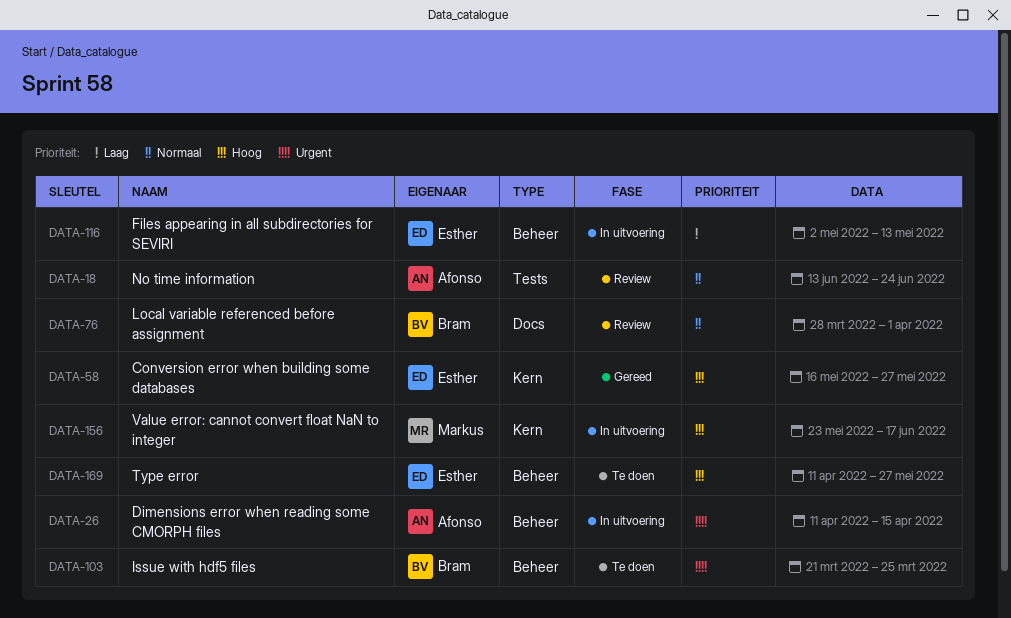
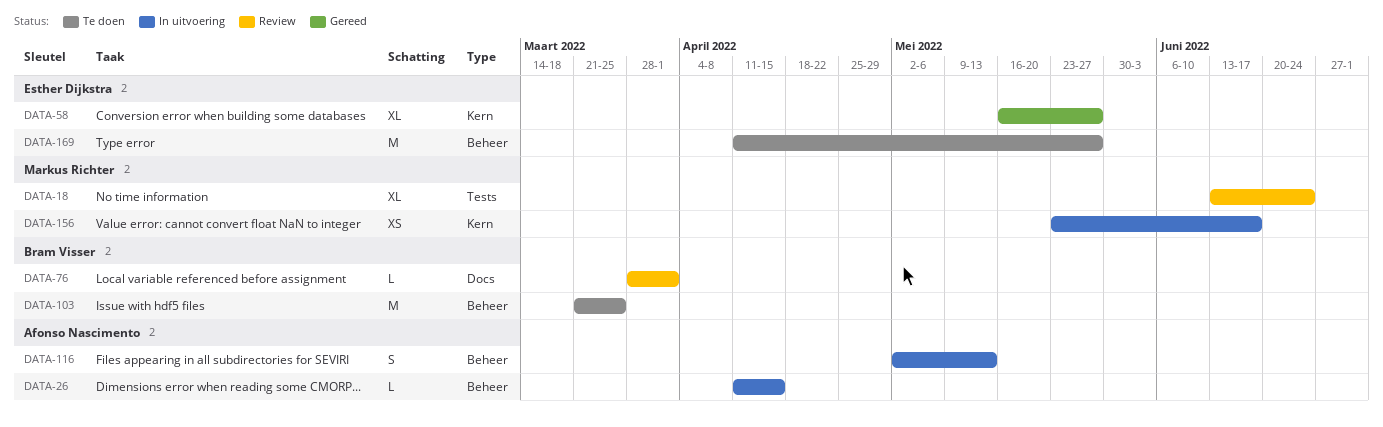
DATA-18, owner: Afonso Nascimento -> Markus Richter
DATA-116, owner: Esther Dijkstra -> Afonso Nascimento

